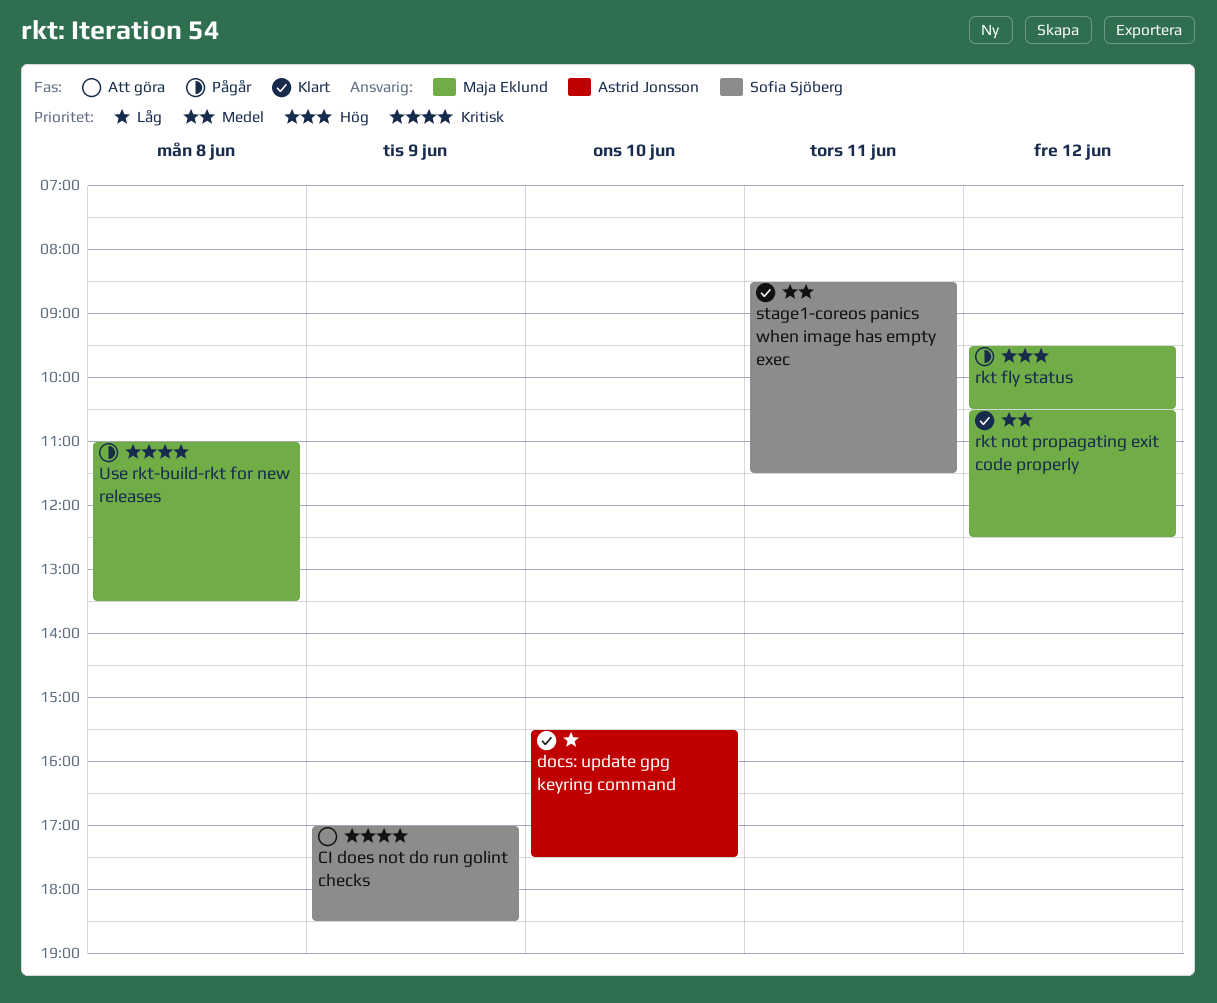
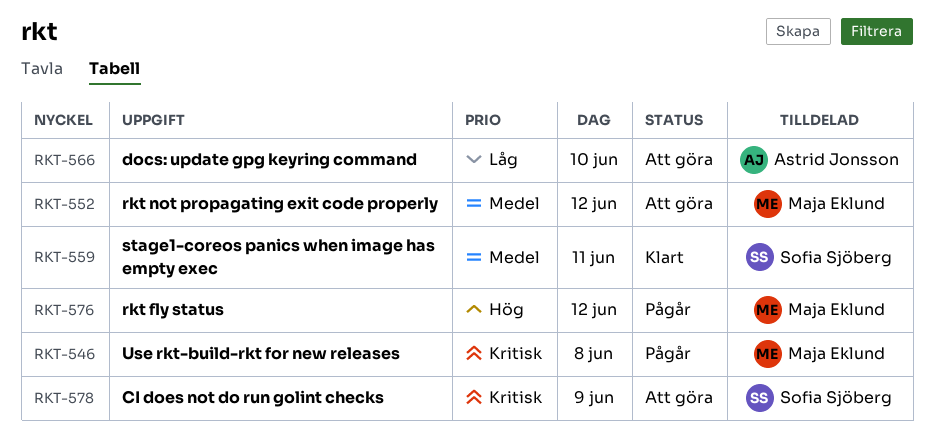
docs: update gpg keyring command, status: Klart -> Att göra
rkt not propagating exit code properly, status: Klart -> Att göra

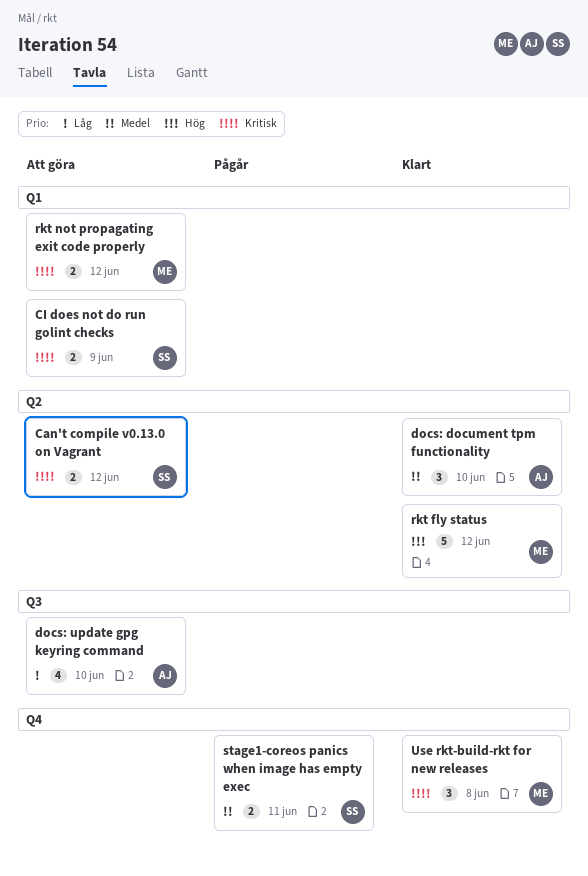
Can't compile v0.13.0 on Vagrant: none -> present
docs: document tpm functionality: none -> present
rkt fly status, status: Pågår -> Klart
rkt not propagating exit code properly, priority: Medel -> Kritisk
stage1-coreos panics when image has empty exec, status: Klart -> Pågår
Use rkt-build-rkt for new releases, status: Pågår -> Klart

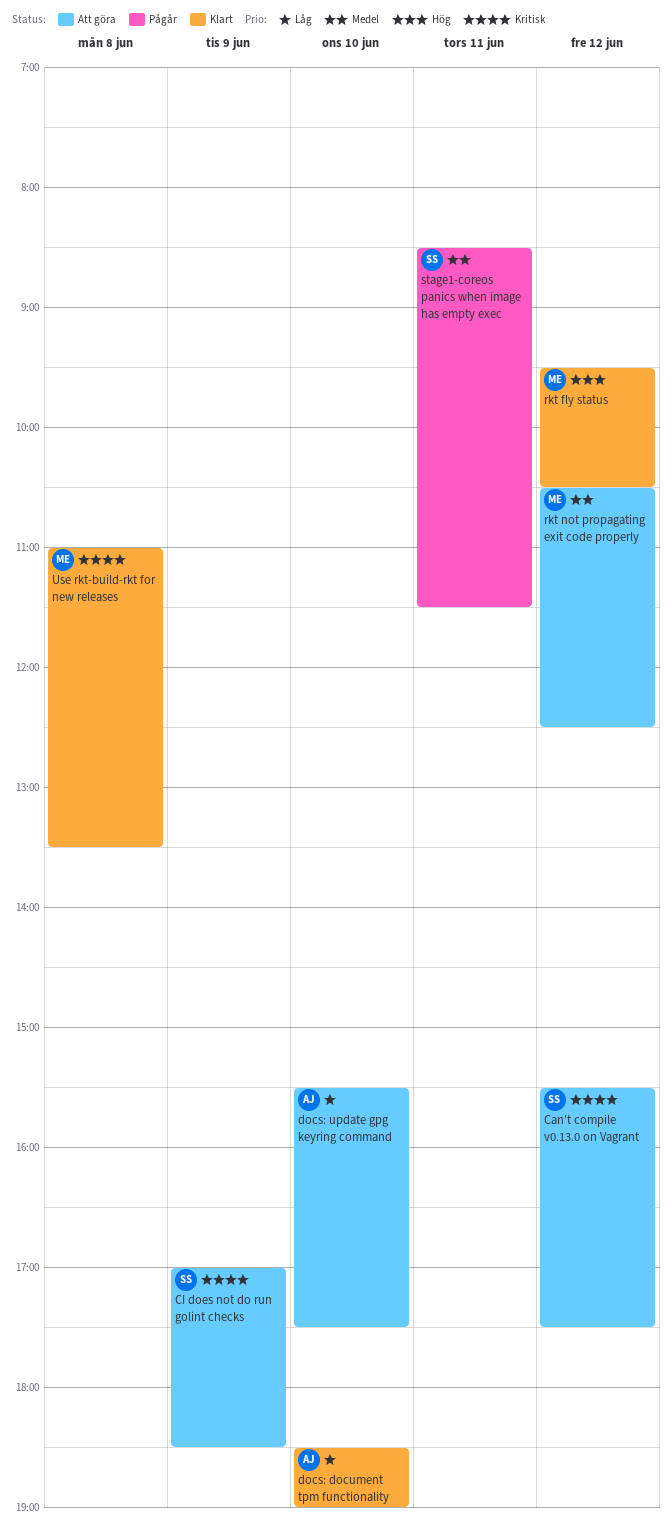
docs: document tpm functionality, priority: Medel -> Låg
rkt not propagating exit code properly, priority: Kritisk -> Medel

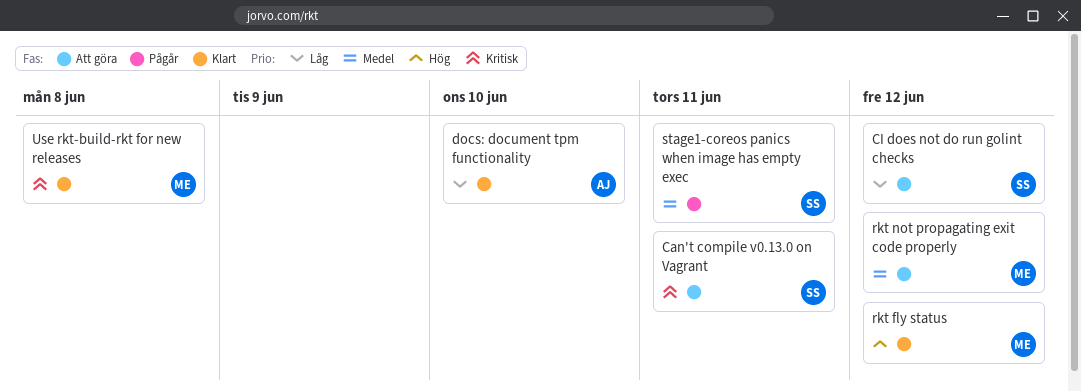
Can't compile v0.13.0 on Vagrant, day: Jun 12 -> Jun 11
CI does not do run golint checks, priority: Kritisk -> Låg
CI does not do run golint checks, day: Jun 9 -> Jun 12
docs: update gpg keyring command: present -> none

